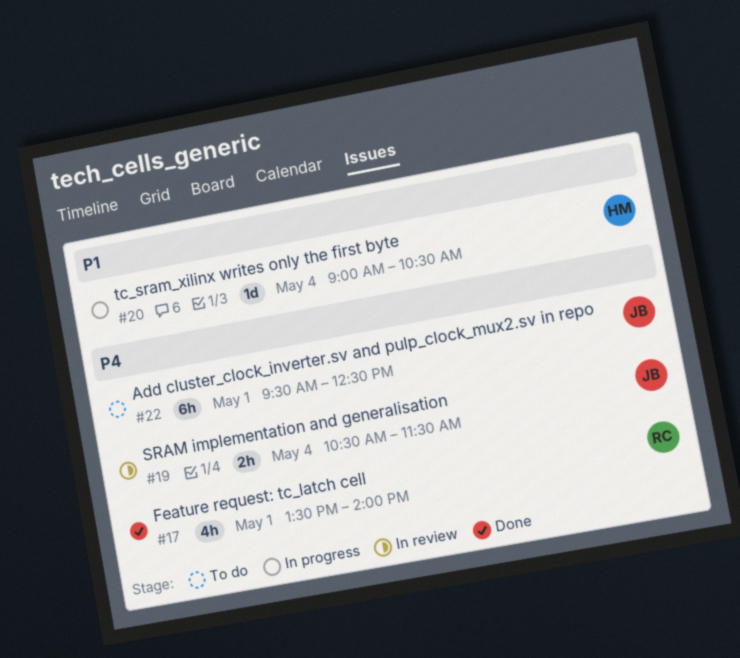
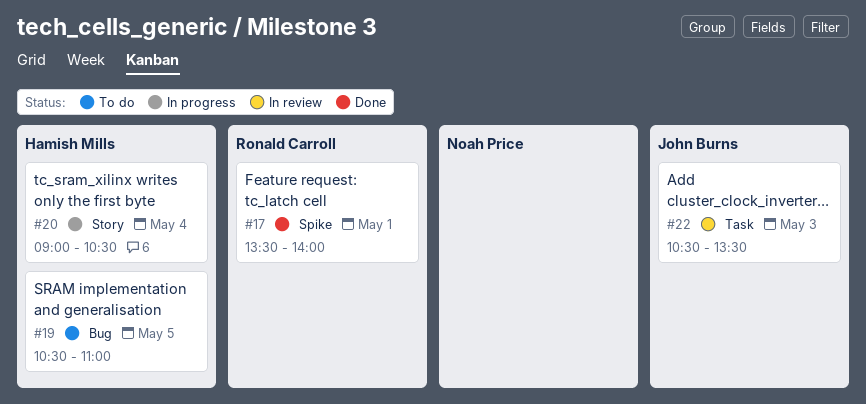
#19, status: In review -> To do
#19, owner: John Burns -> Hamish Mills
#19, day: May 4 -> May 5
#19, ends: 11:30 -> 11:00
#22, status: To do -> In review
#22, day: May 1 -> May 3
#22, begins: 09:30 -> 10:30
#22, ends: 12:30 -> 13:30

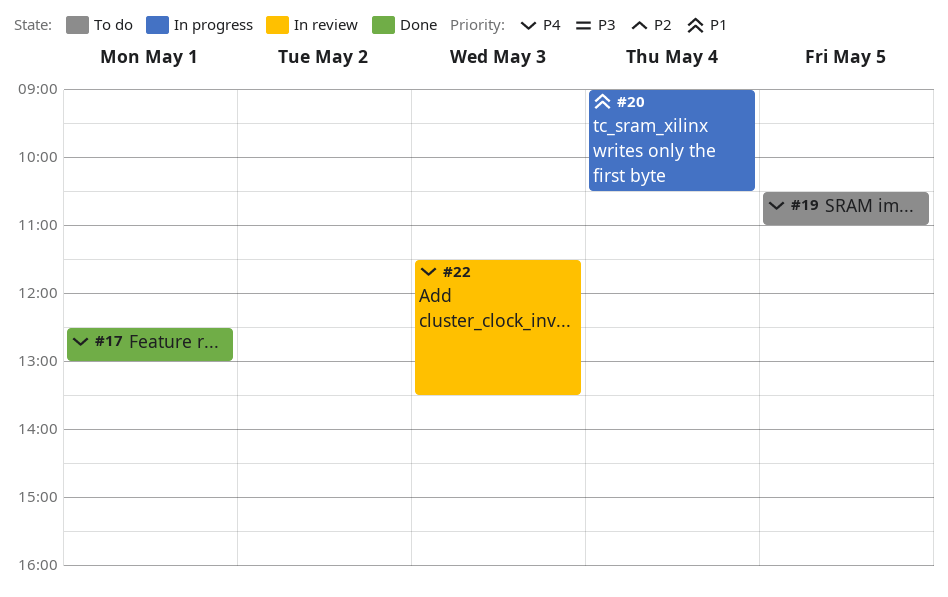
#17, begins: 13:30 -> 12:30
#17, ends: 14:00 -> 13:00
#22, begins: 10:30 -> 11:30

